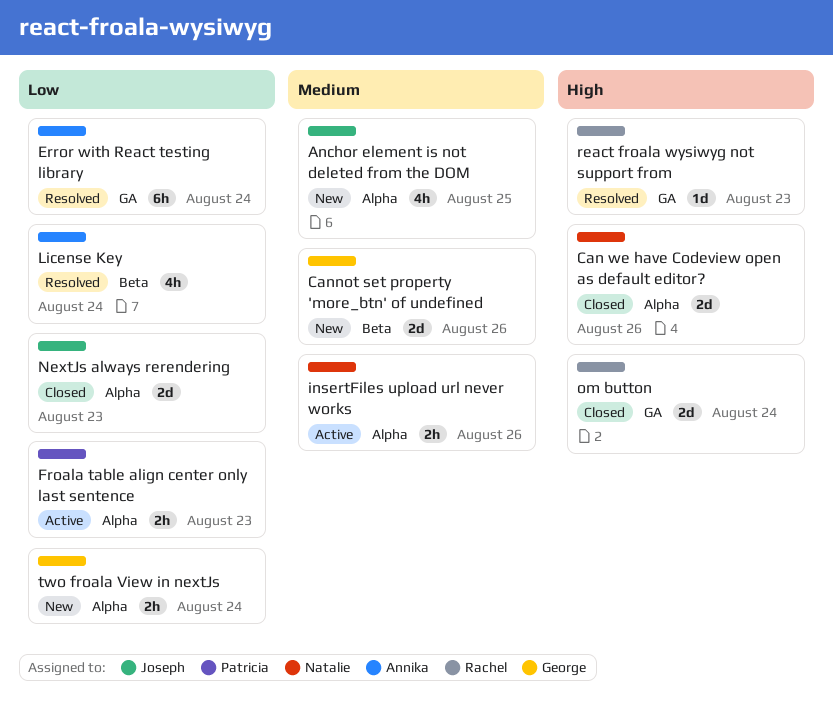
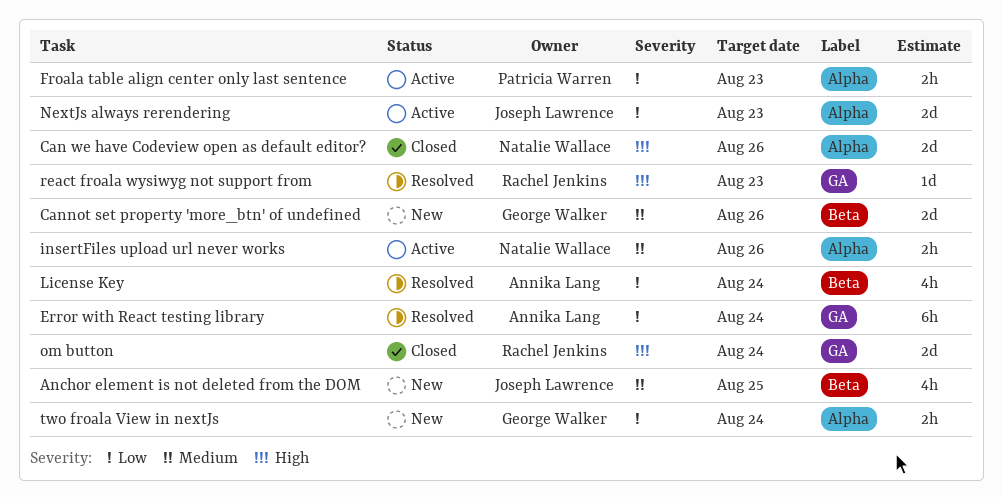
Anchor element is not deleted from the DOM, label: Alpha -> Beta
NextJs always rerendering, status: Closed -> Active

